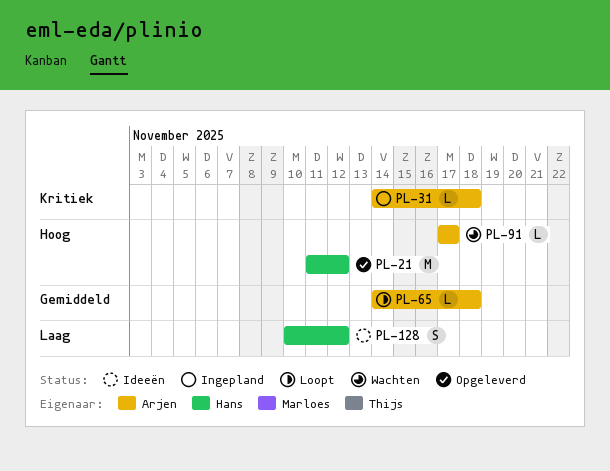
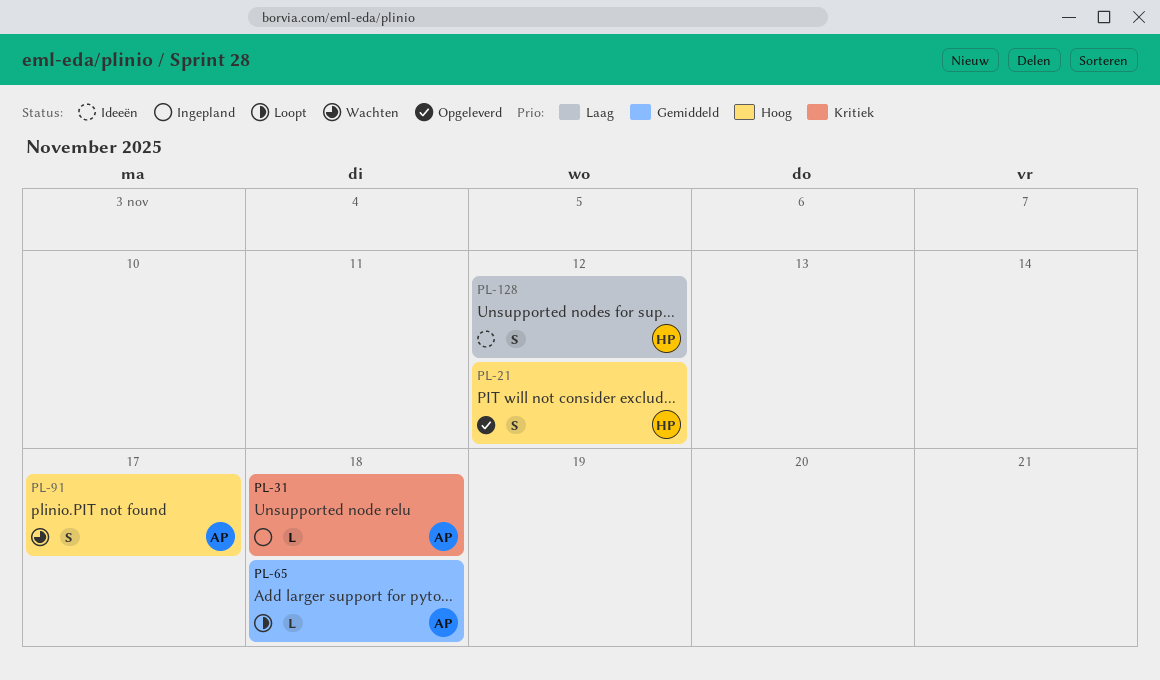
PL-21, estimate: M -> S
PL-91, estimate: L -> S

